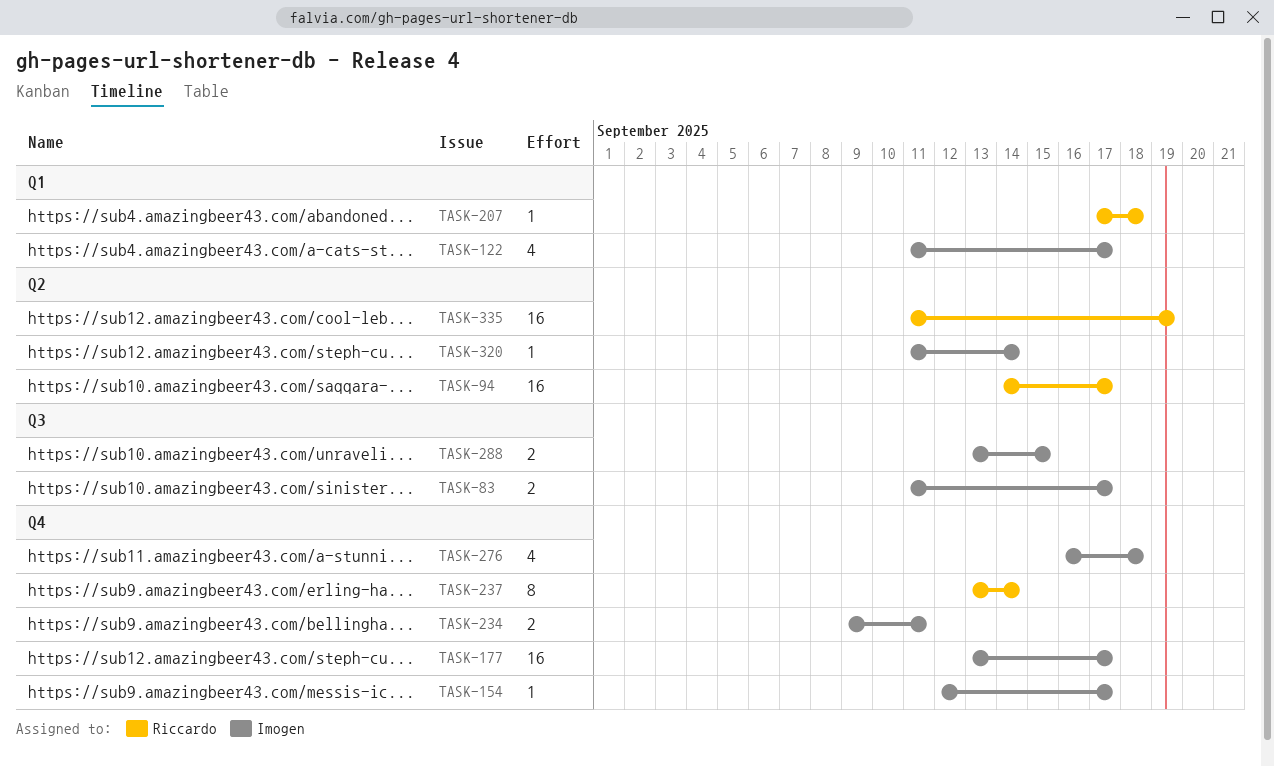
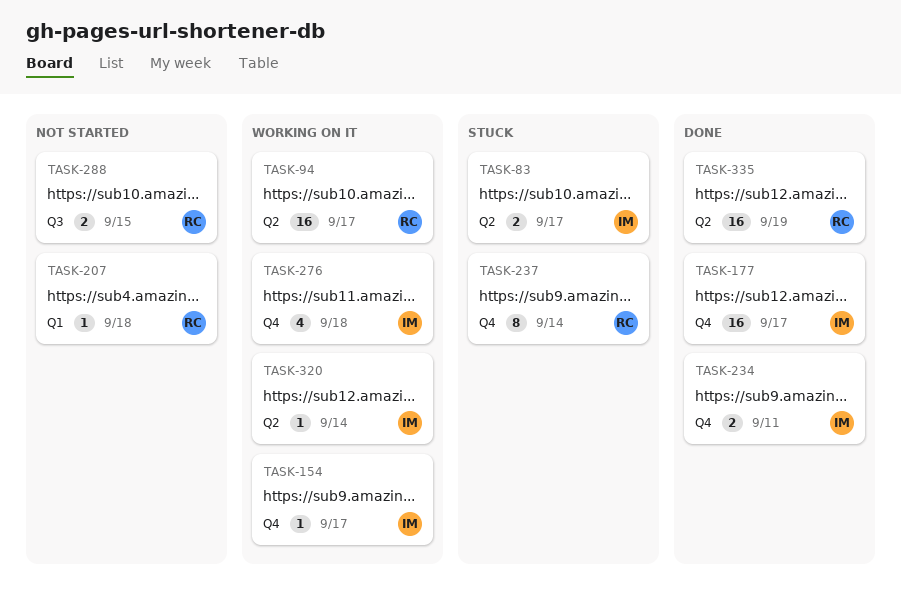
TASK-83, label: Q3 -> Q2
TASK-122: present -> none
TASK-288, owner: Imogen -> Riccardo

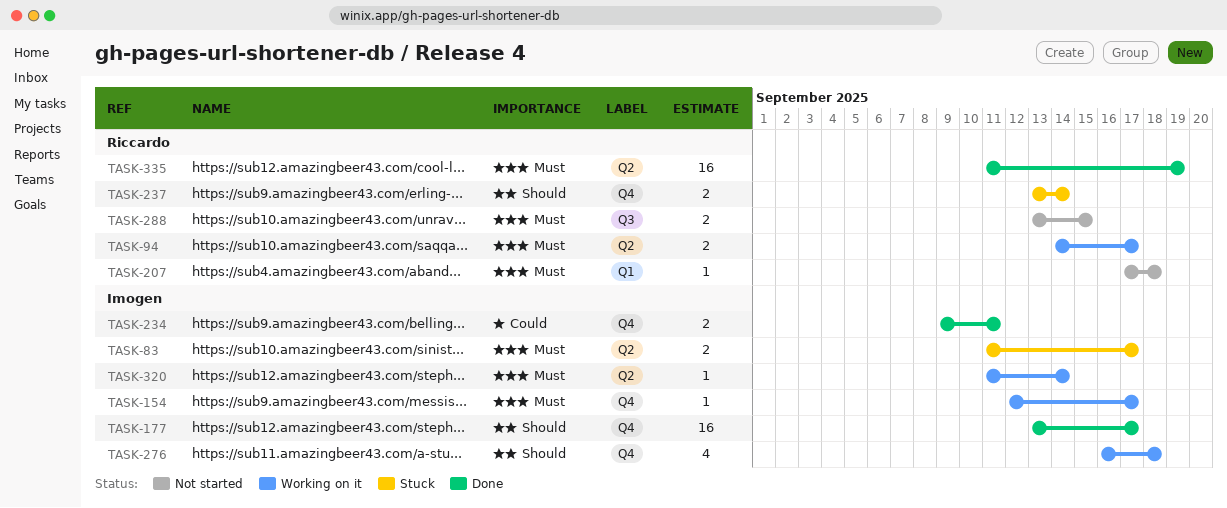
TASK-94, estimate: 16 -> 2
TASK-237, estimate: 8 -> 2

